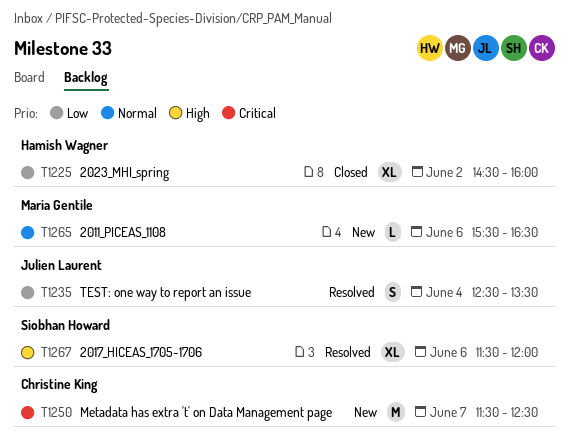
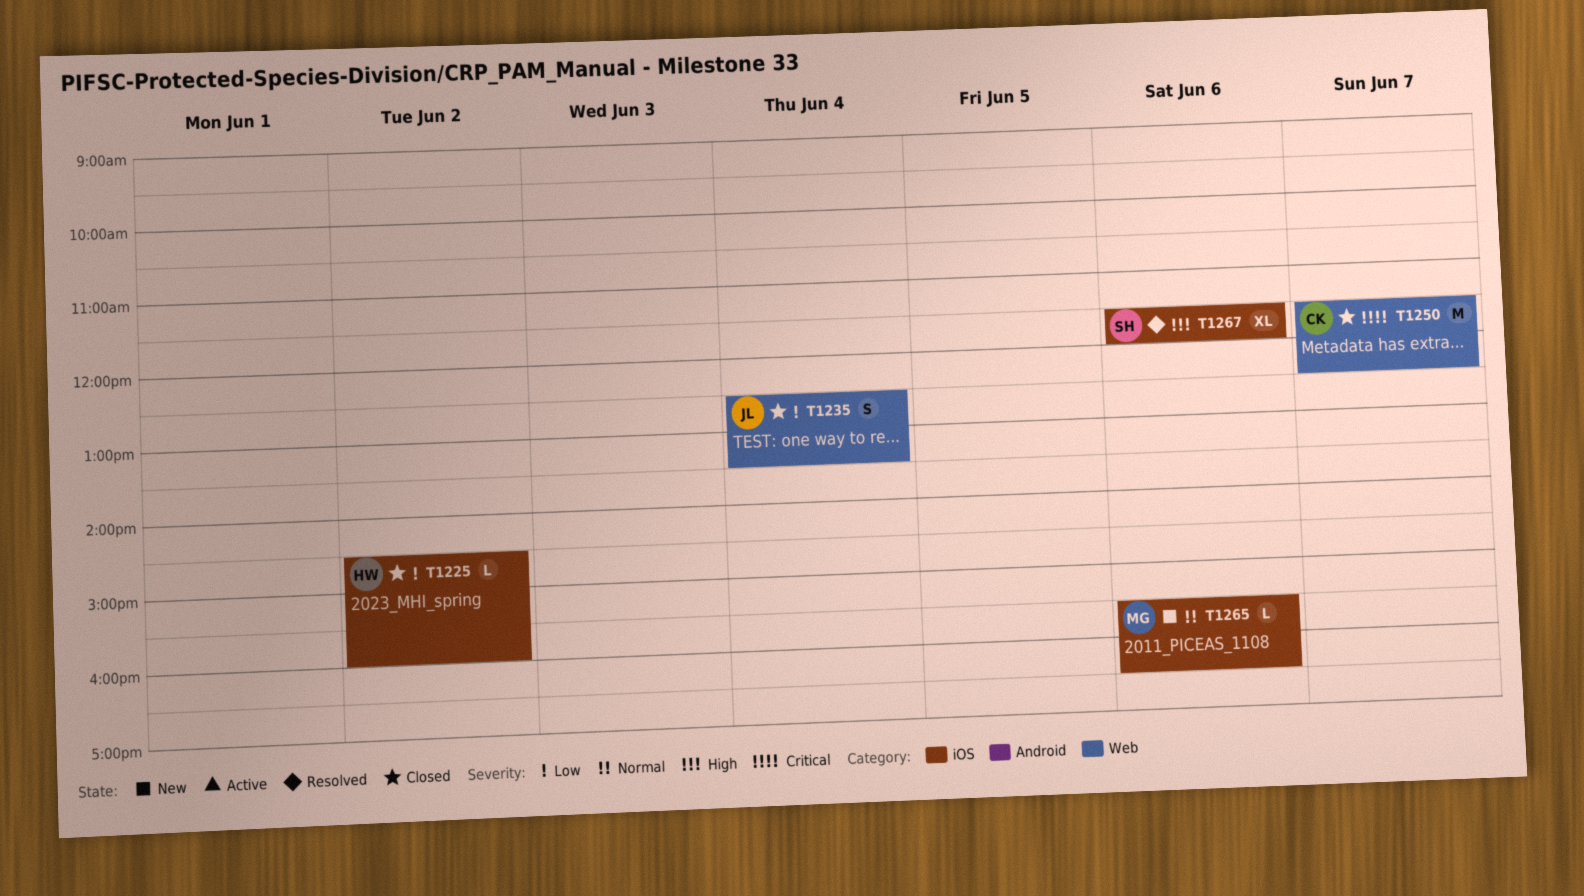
T1225, estimate: XL -> L
T1235, status: Resolved -> Closed
T1250, status: New -> Closed

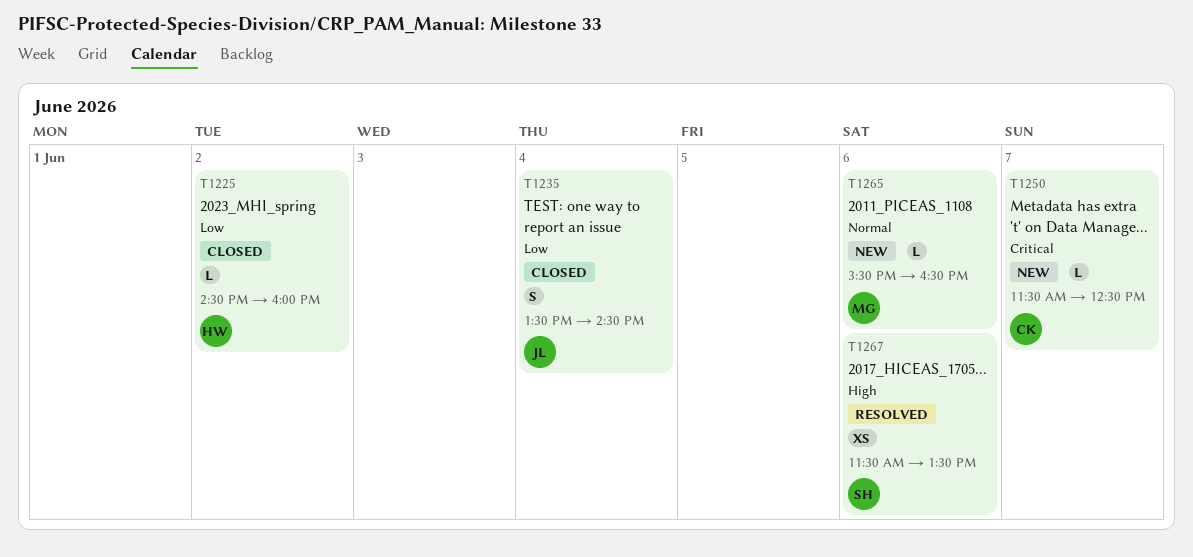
T1235, begins: 12:30 -> 13:30
T1235, ends: 13:30 -> 14:30
T1250, status: Closed -> New
T1250, estimate: M -> L
T1267, estimate: XL -> XS
T1267, ends: 12:00 -> 13:30

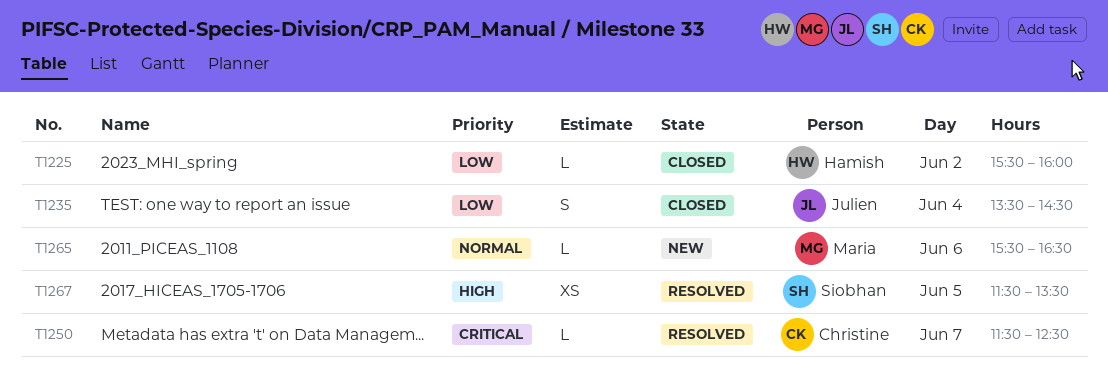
T1225, begins: 14:30 -> 15:30
T1250, status: New -> Resolved
T1267, day: Jun 6 -> Jun 5

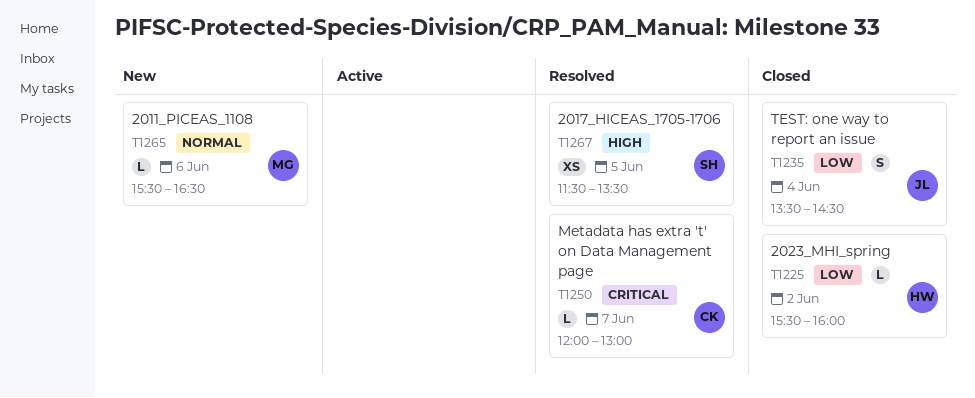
T1250, begins: 11:30 -> 12:00
T1250, ends: 12:30 -> 13:00

